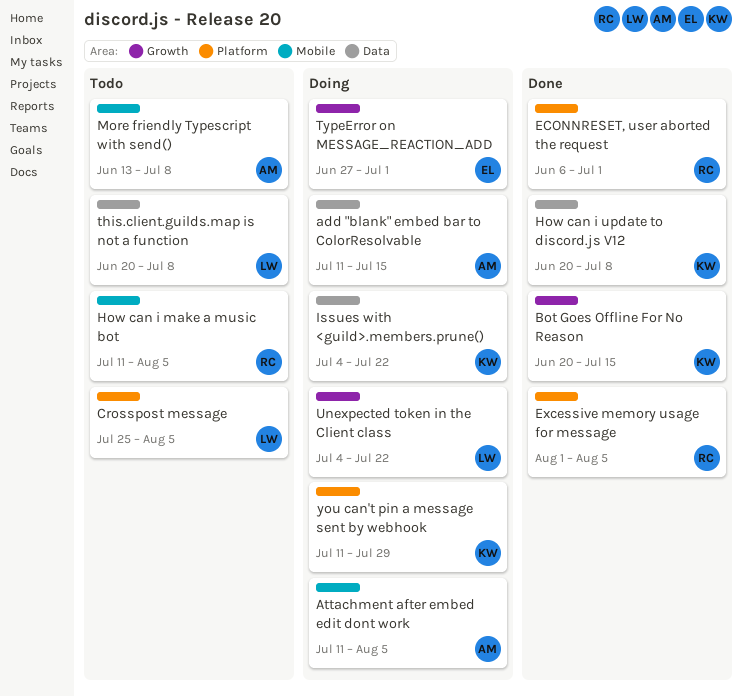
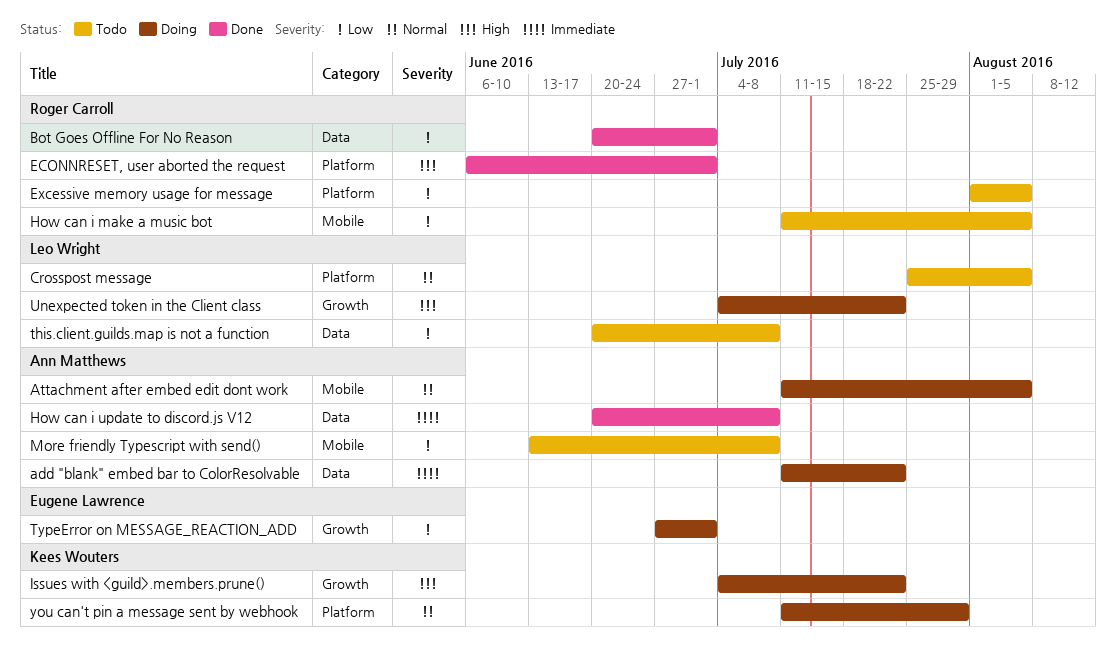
add "blank" embed bar to ColorResolvable, due: Jul 15 -> Jul 22
Bot Goes Offline For No Reason, owner: Kees Wouters -> Roger Carroll
Bot Goes Offline For No Reason, label: Growth -> Data
Bot Goes Offline For No Reason, due: Jul 15 -> Jul 1
Excessive memory usage for message, status: Done -> Todo
How can i update to discord.js V12, owner: Kees Wouters -> Ann Matthews
Issues with <guild>.members.prune(), label: Data -> Growth

